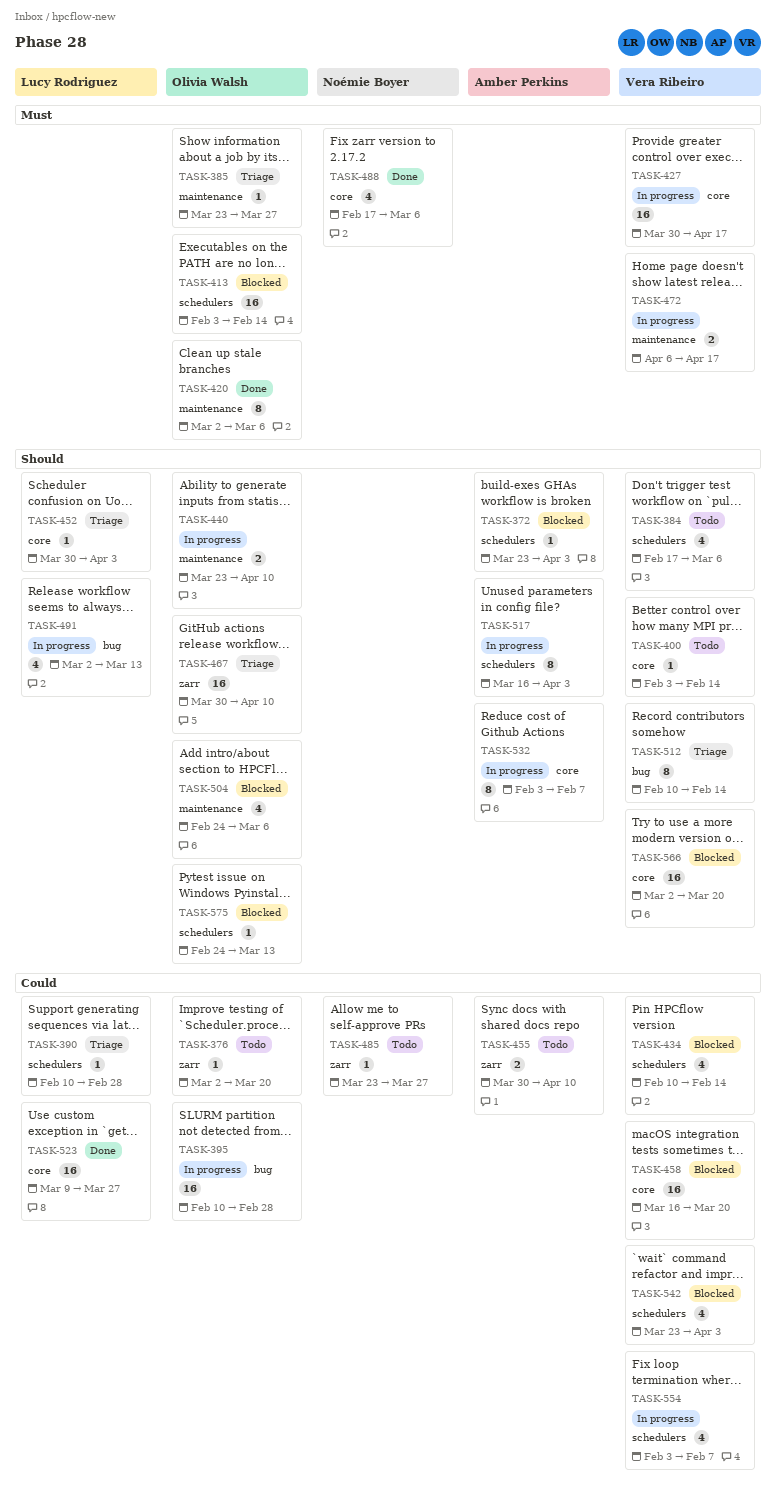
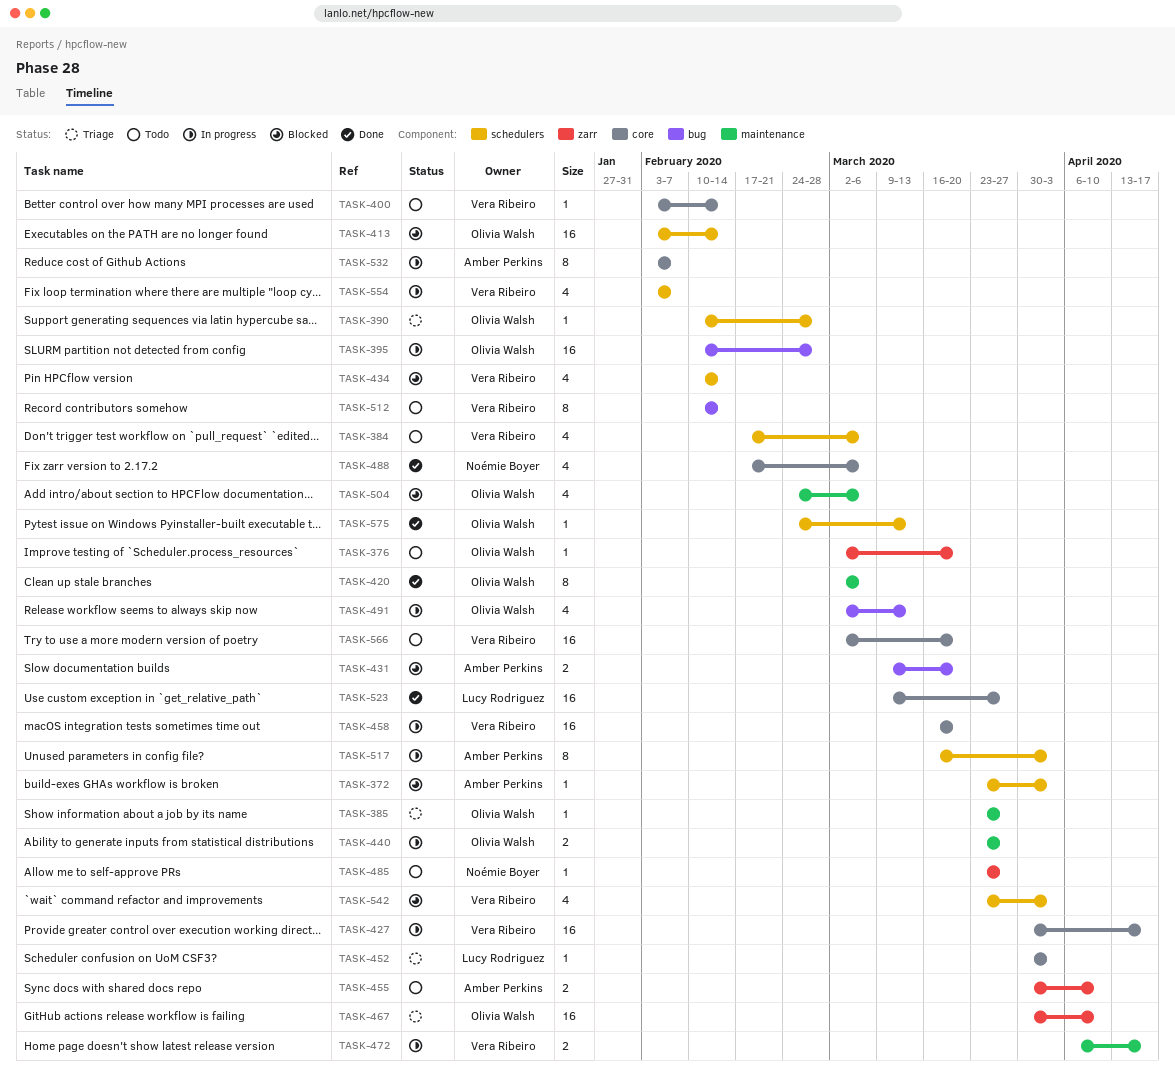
TASK-390, owner: Lucy Rodriguez -> Olivia Walsh
TASK-431: none -> present
TASK-440, due: Apr 10 -> Mar 27
TASK-458, status: Blocked -> In progress
TASK-491, owner: Lucy Rodriguez -> Olivia Walsh
TASK-512, status: Triage -> Todo
TASK-566, status: Blocked -> Todo
TASK-575, status: Blocked -> Done

